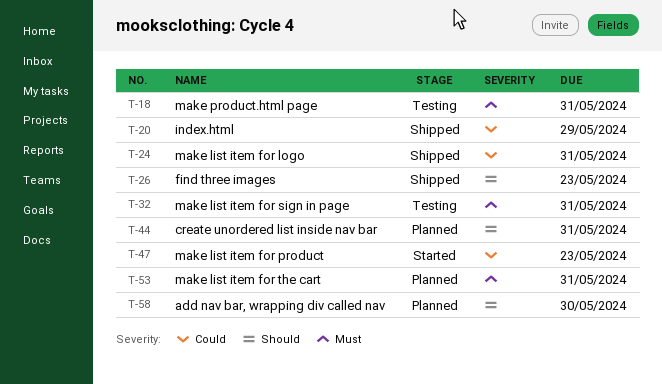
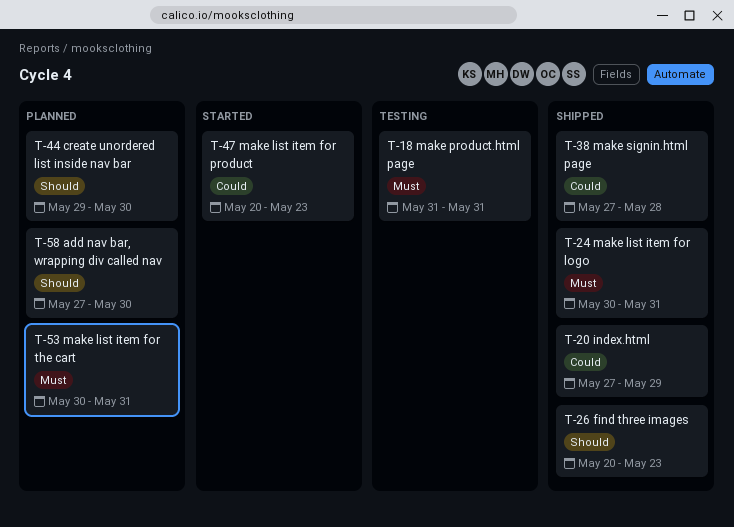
T-24, priority: Could -> Must
T-32: present -> none
T-38: none -> present
T-44, due: May 31 -> May 30

